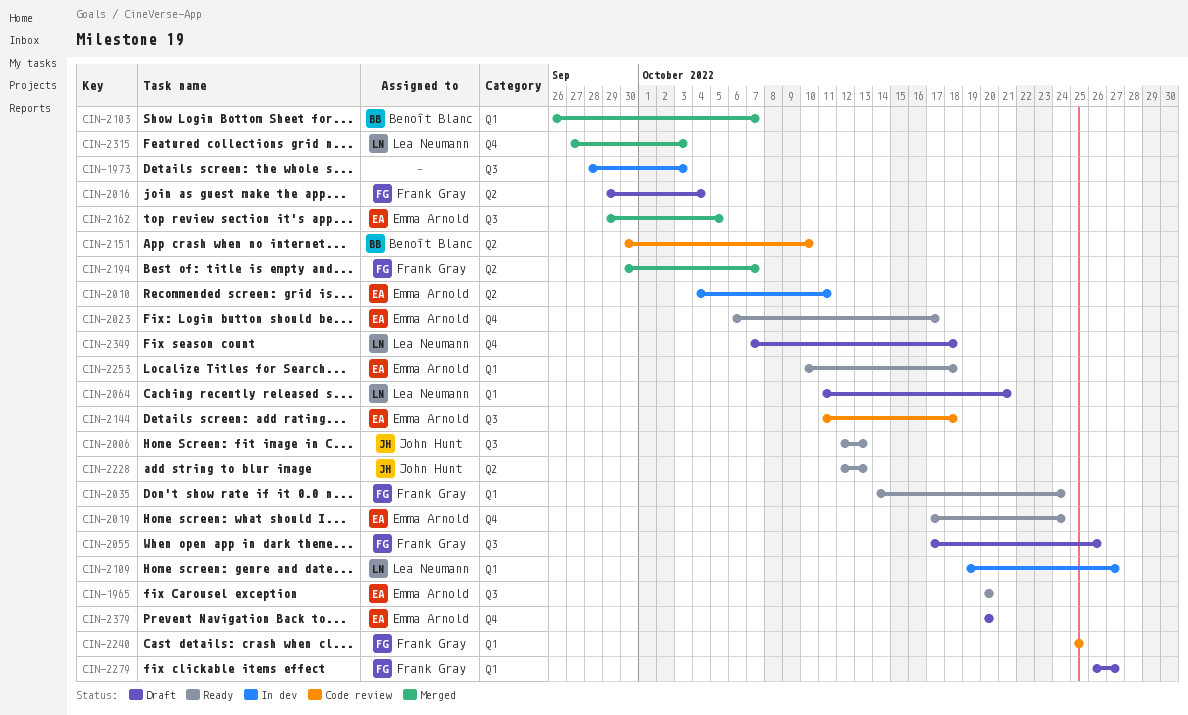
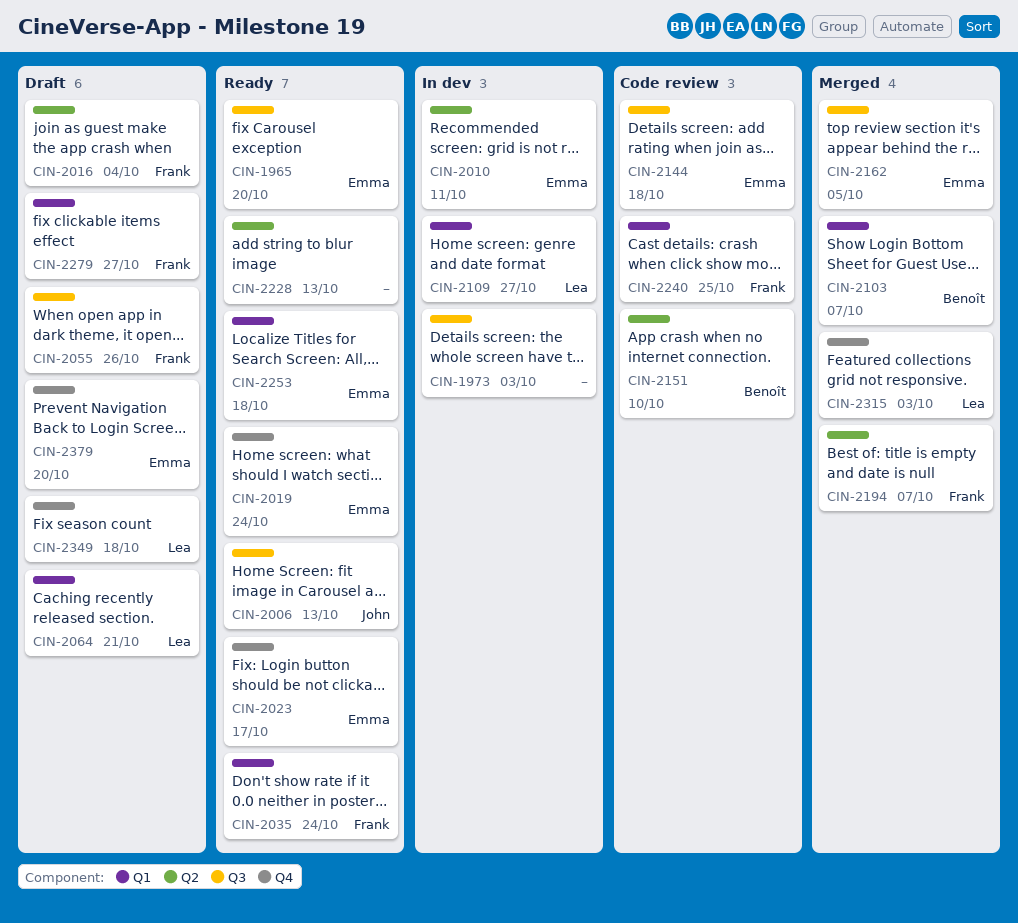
CIN-2228, owner: John Hunt -> none

